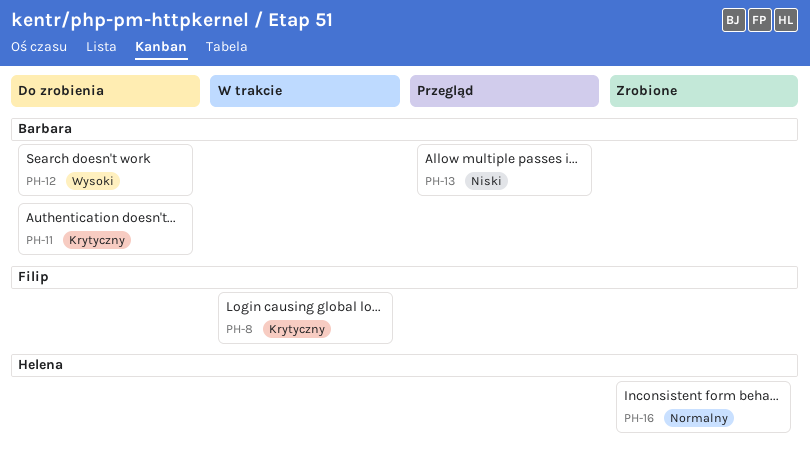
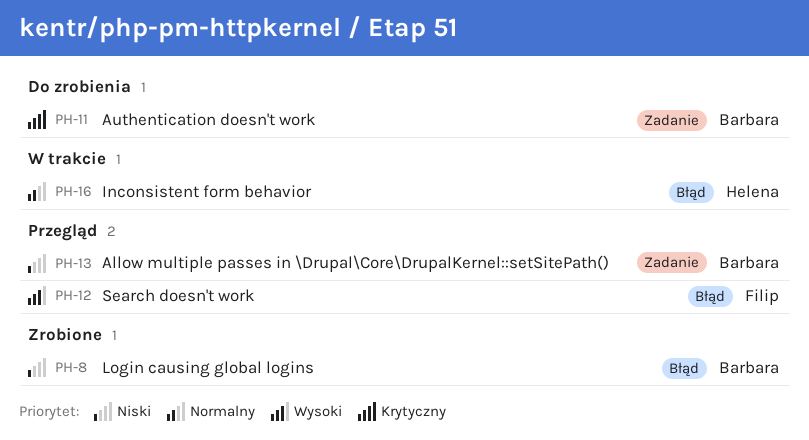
PH-8, status: W trakcie -> Zrobione
PH-8, owner: Filip -> Barbara
PH-8, priority: Krytyczny -> Niski
PH-12, status: Do zrobienia -> Przegląd
PH-12, owner: Barbara -> Filip
PH-16, status: Zrobione -> W trakcie

